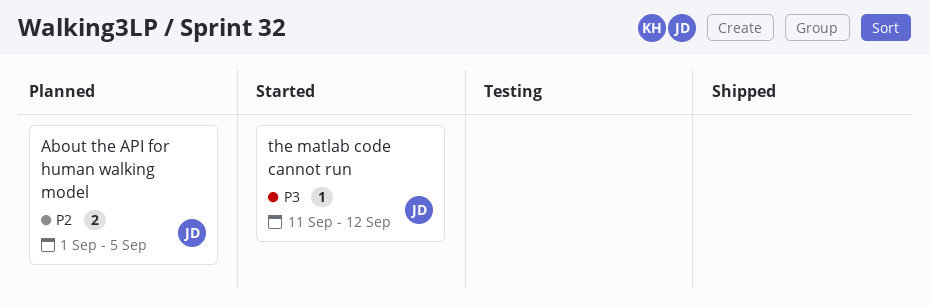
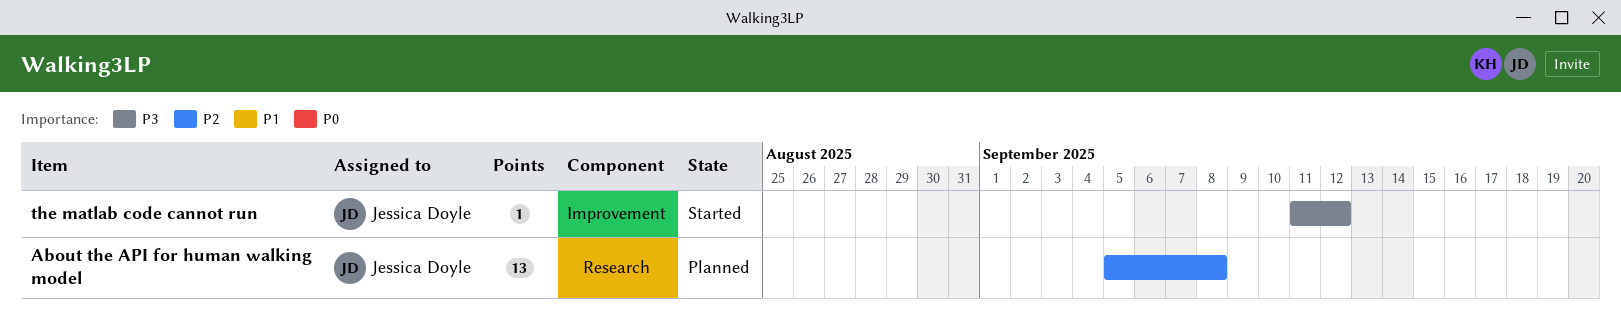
About the API for human walking model, estimate: 2 -> 13
About the API for human walking model, start: Sep 1 -> Sep 5
About the API for human walking model, due: Sep 5 -> Sep 8

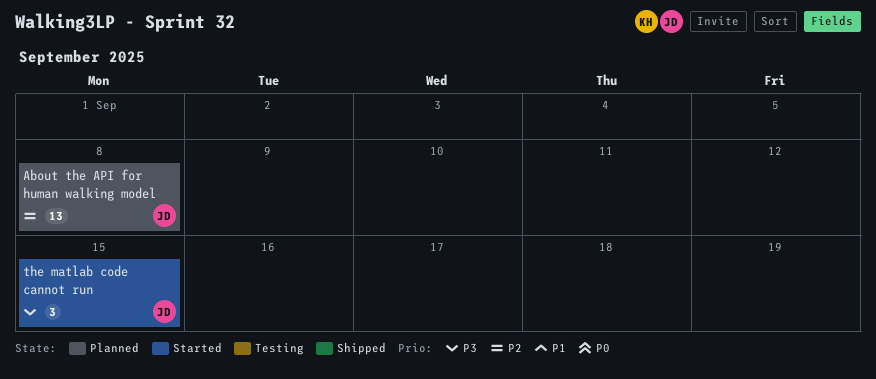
the matlab code cannot run, estimate: 1 -> 3
the matlab code cannot run, due: Sep 12 -> Sep 15

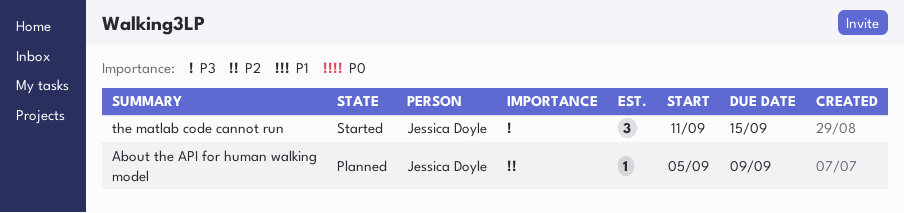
About the API for human walking model, estimate: 13 -> 1
About the API for human walking model, due: Sep 8 -> Sep 9

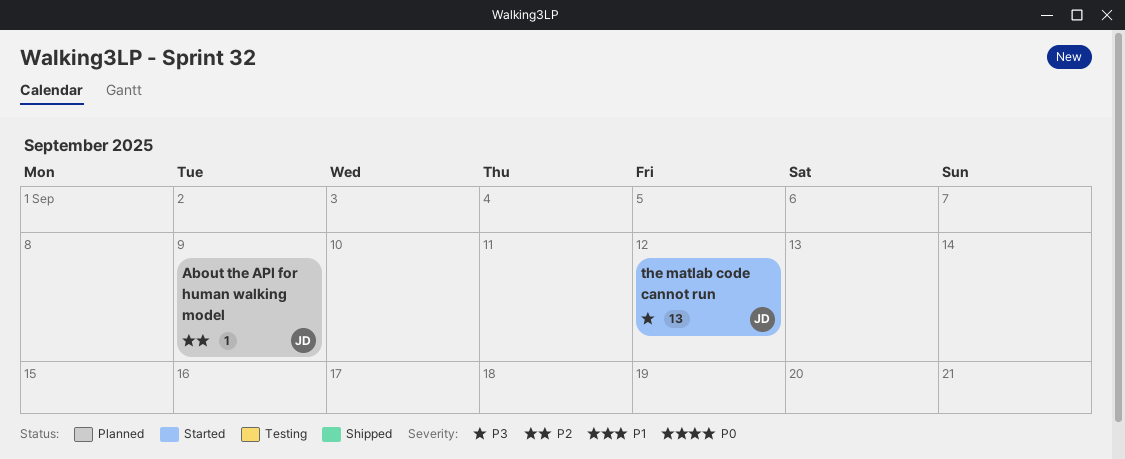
the matlab code cannot run, estimate: 3 -> 13
the matlab code cannot run, due: Sep 15 -> Sep 12

